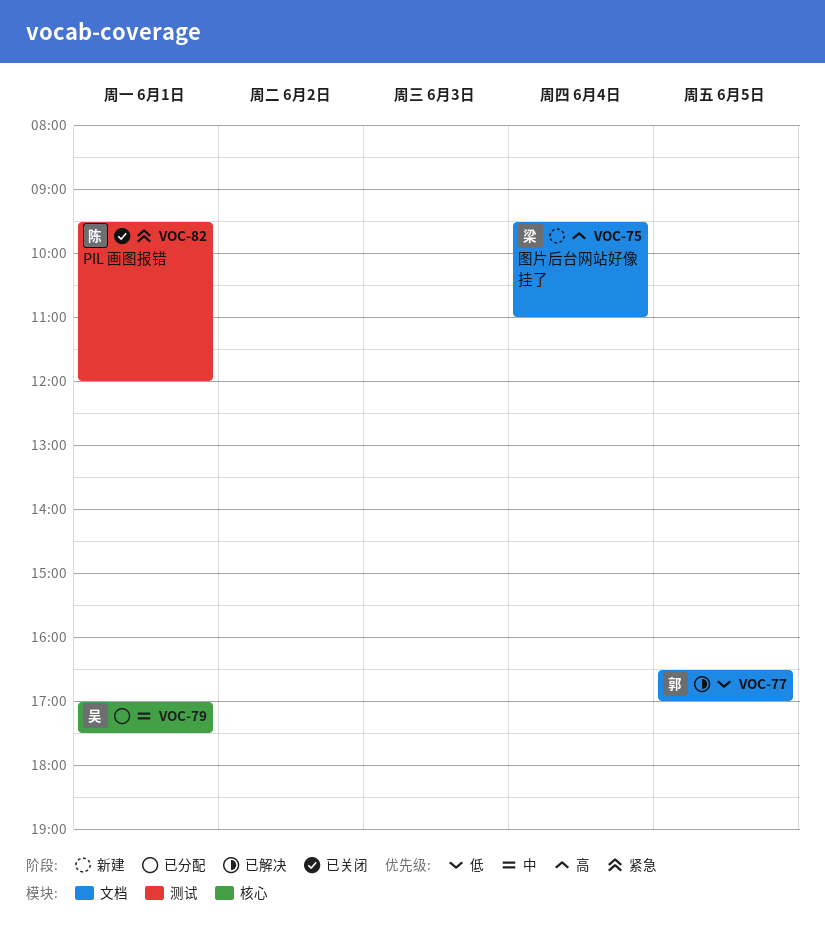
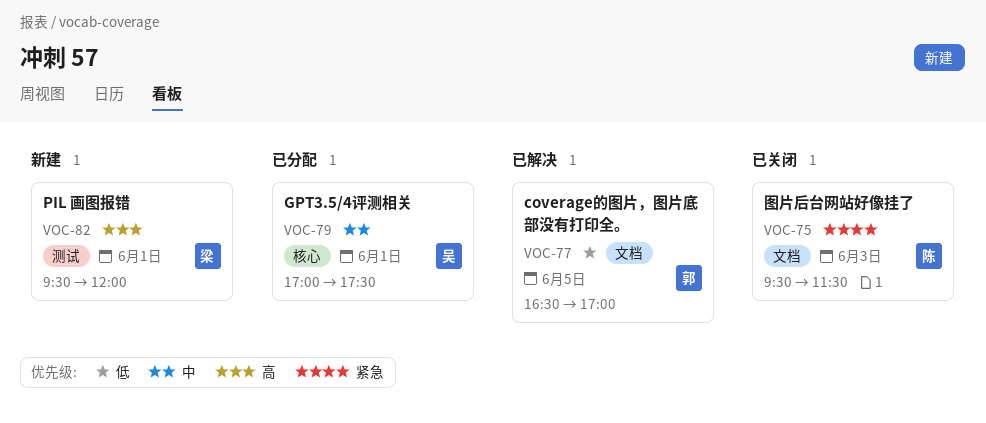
VOC-75, status: 新建 -> 已关闭
VOC-75, owner: 梁 -> 陈
VOC-75, priority: 高 -> 紧急
VOC-75, day: Jun 4 -> Jun 3
VOC-75, ends: 11:00 -> 11:30
VOC-82, status: 已关闭 -> 新建
VOC-82, owner: 陈 -> 梁
VOC-82, priority: 紧急 -> 高

